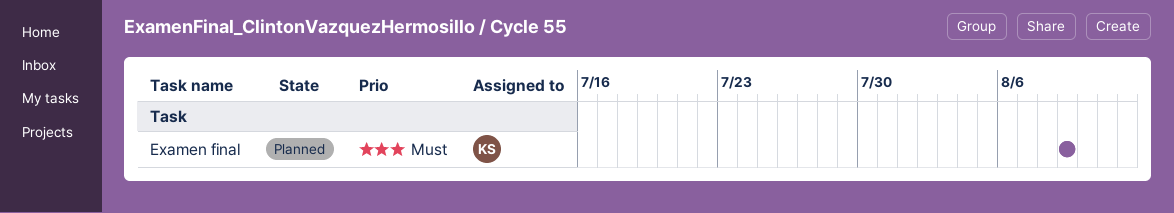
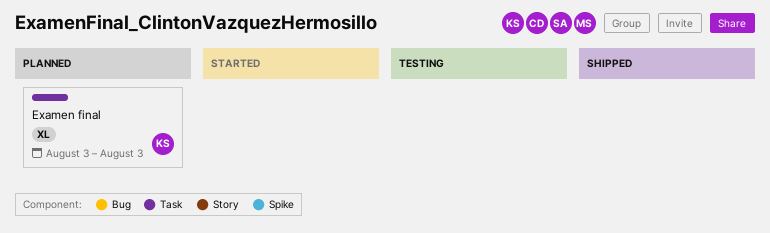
Examen final, start: Aug 9 -> Aug 3
Examen final, due: Aug 9 -> Aug 3

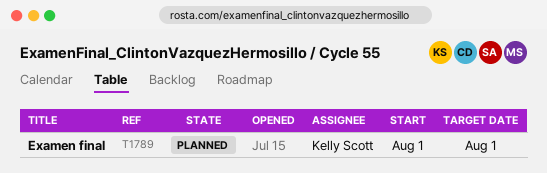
Examen final, start: Aug 3 -> Aug 1
Examen final, due: Aug 3 -> Aug 1

